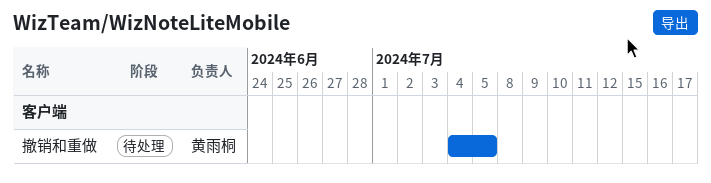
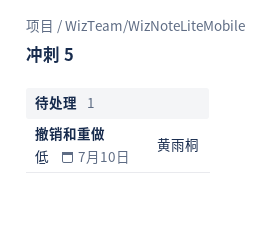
撤销和重做, due: Jul 5 -> Jul 10

